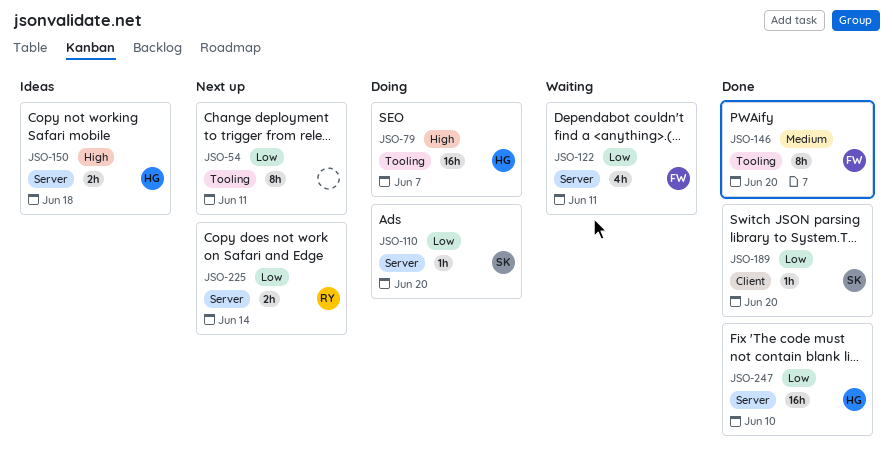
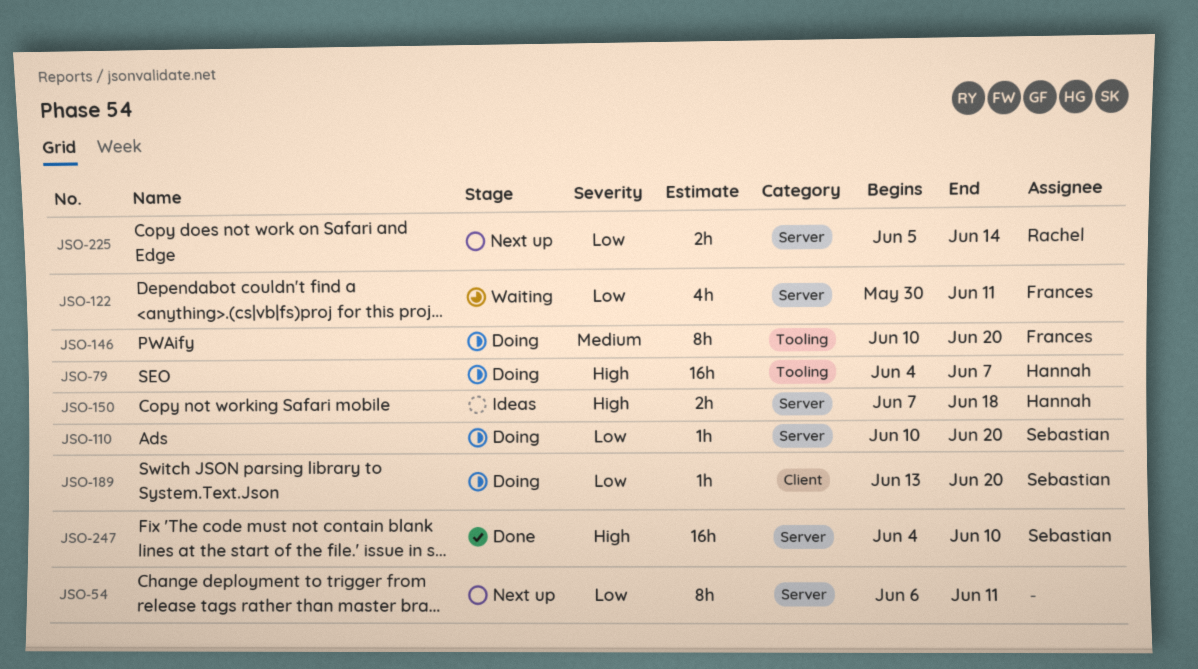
JSO-54, label: Tooling -> Server
JSO-146, status: Done -> Doing
JSO-189, status: Done -> Doing
JSO-247, owner: Hannah -> Sebastian
JSO-247, priority: Low -> High

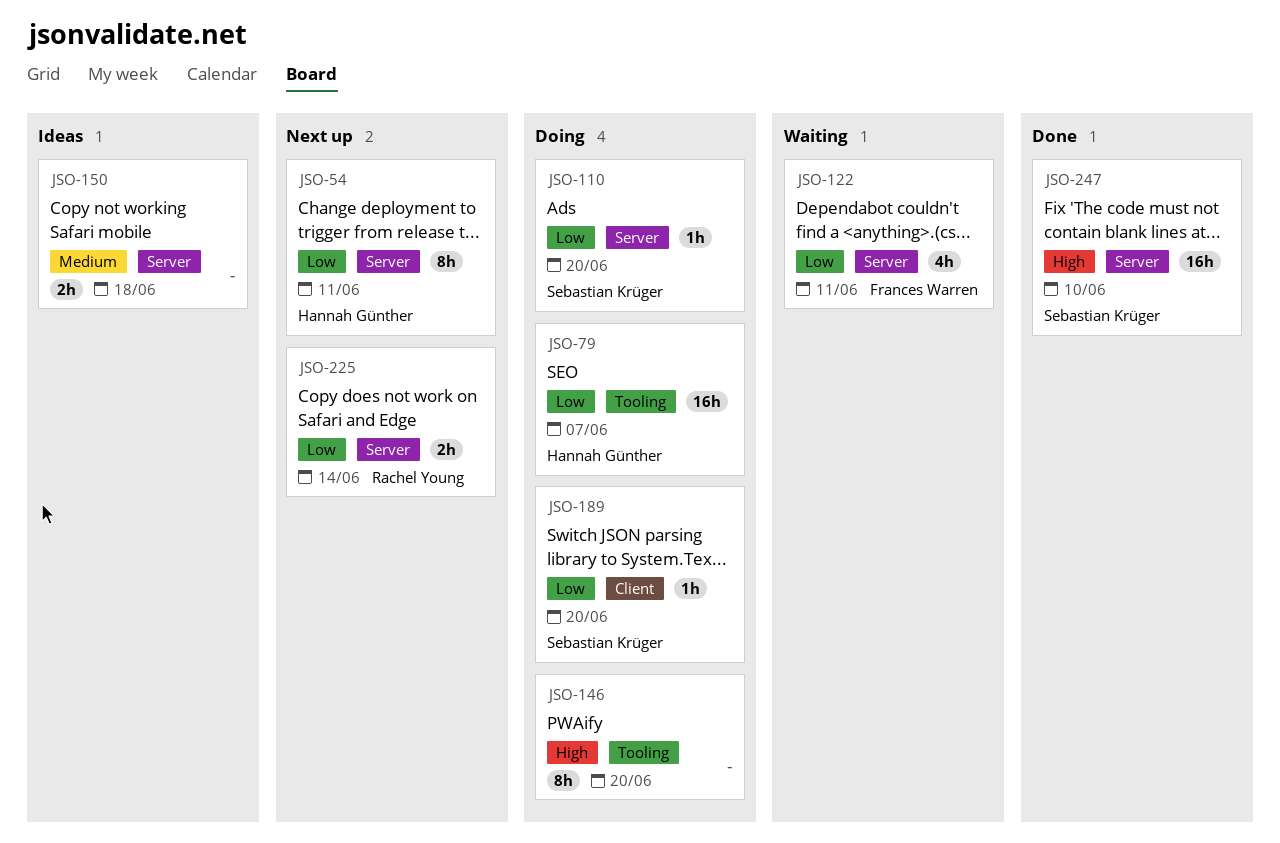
JSO-54, owner: none -> Hannah Günther
JSO-79, priority: High -> Low
JSO-146, owner: Frances Warren -> none
JSO-146, priority: Medium -> High
JSO-150, owner: Hannah Günther -> none
JSO-150, priority: High -> Medium

